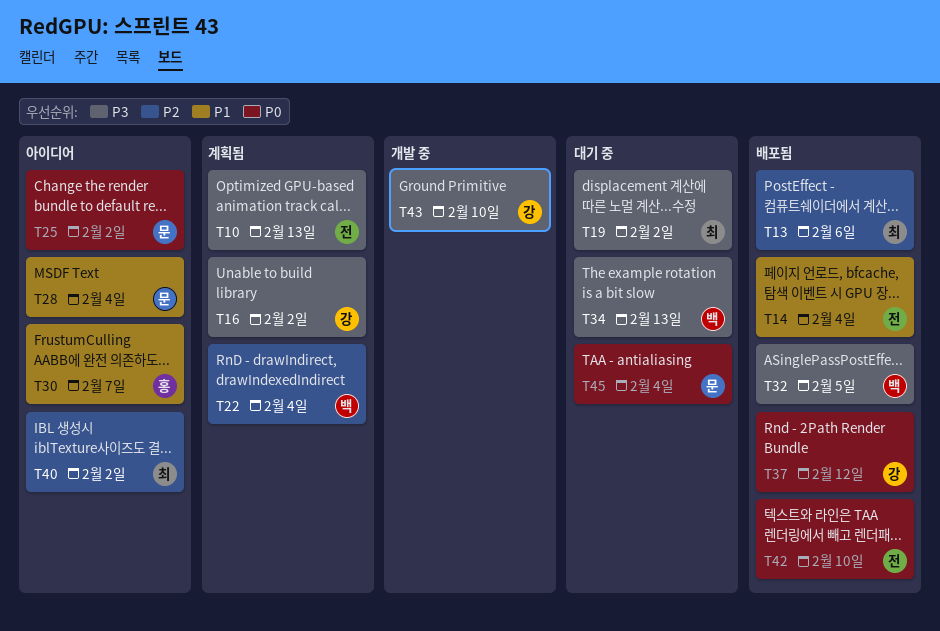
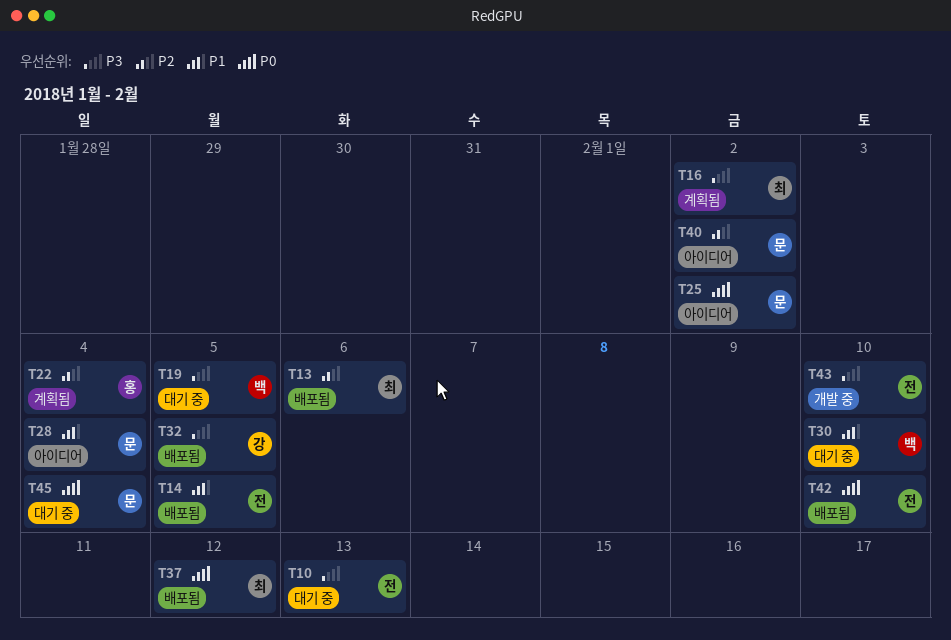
T10, status: 계획됨 -> 대기 중
T14, due: Feb 4 -> Feb 5
T16, owner: 강 -> 최
T19, owner: 최 -> 백
T19, due: Feb 2 -> Feb 5
T22, owner: 백 -> 홍
T30, status: 아이디어 -> 대기 중
T30, owner: 홍 -> 백
T30, due: Feb 7 -> Feb 10
T32, owner: 백 -> 강
T34: present -> none
T37, owner: 강 -> 최
T40, owner: 최 -> 문
T43, owner: 강 -> 전

